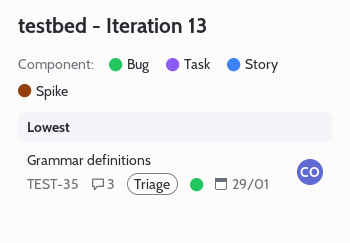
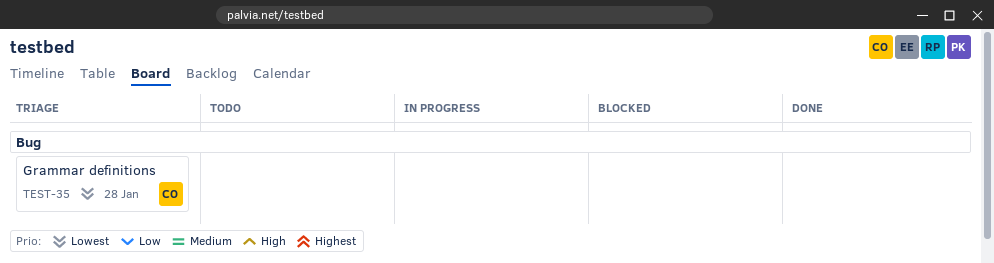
TEST-35, due: Jan 29 -> Jan 28

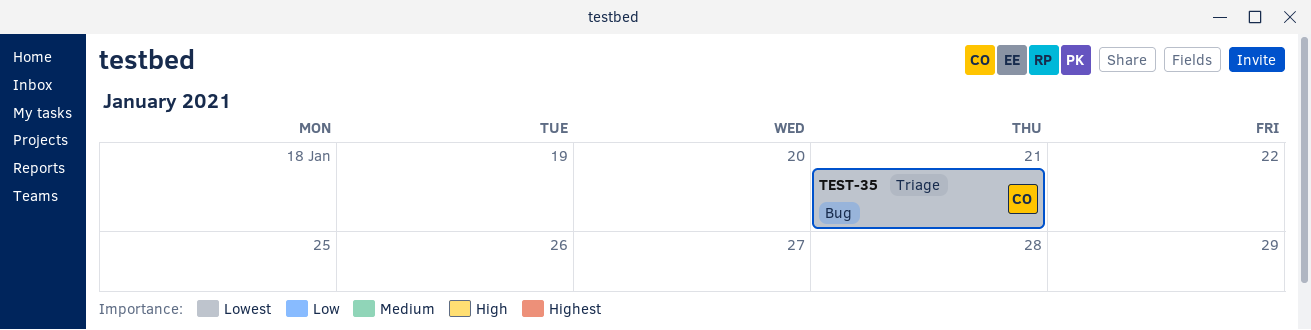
TEST-35, due: Jan 28 -> Jan 21

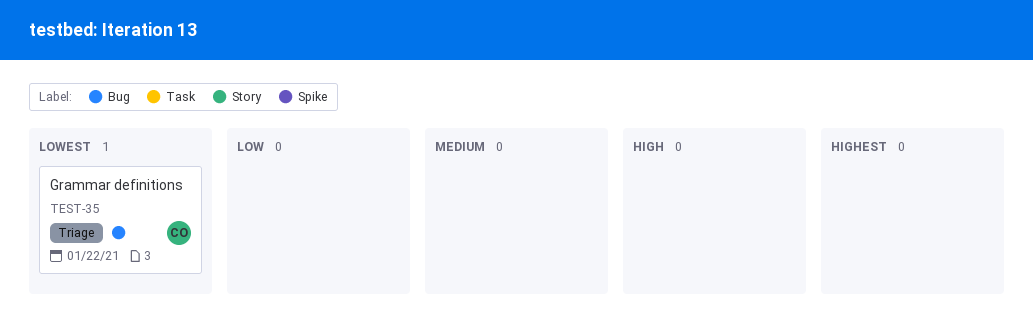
TEST-35, due: Jan 21 -> Jan 22

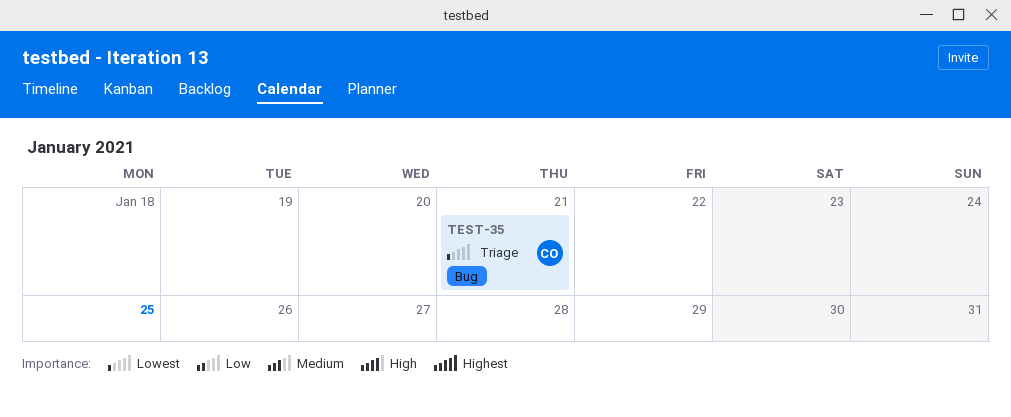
TEST-35, due: Jan 22 -> Jan 21

